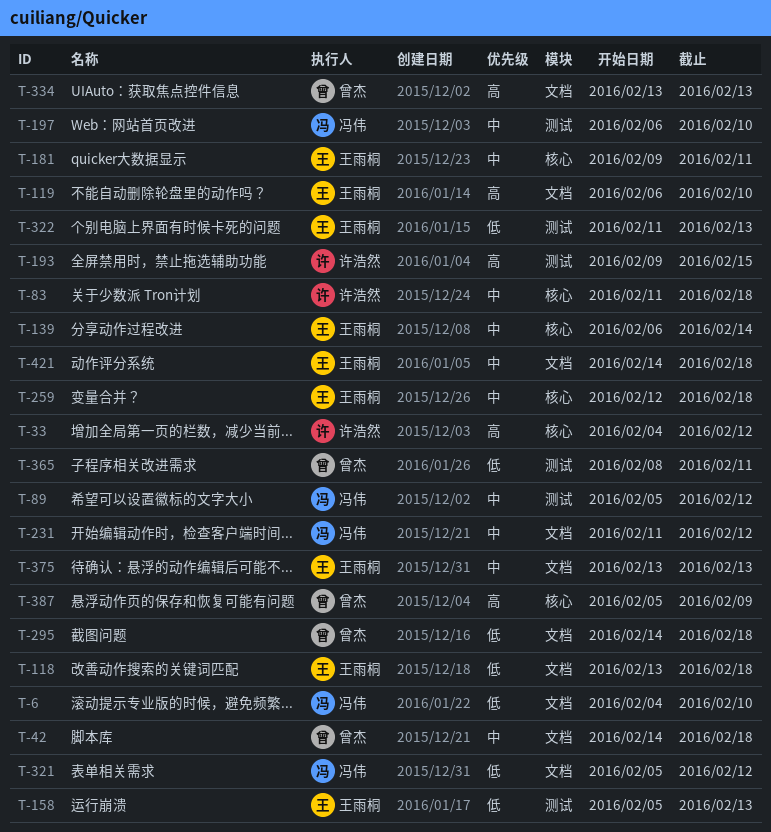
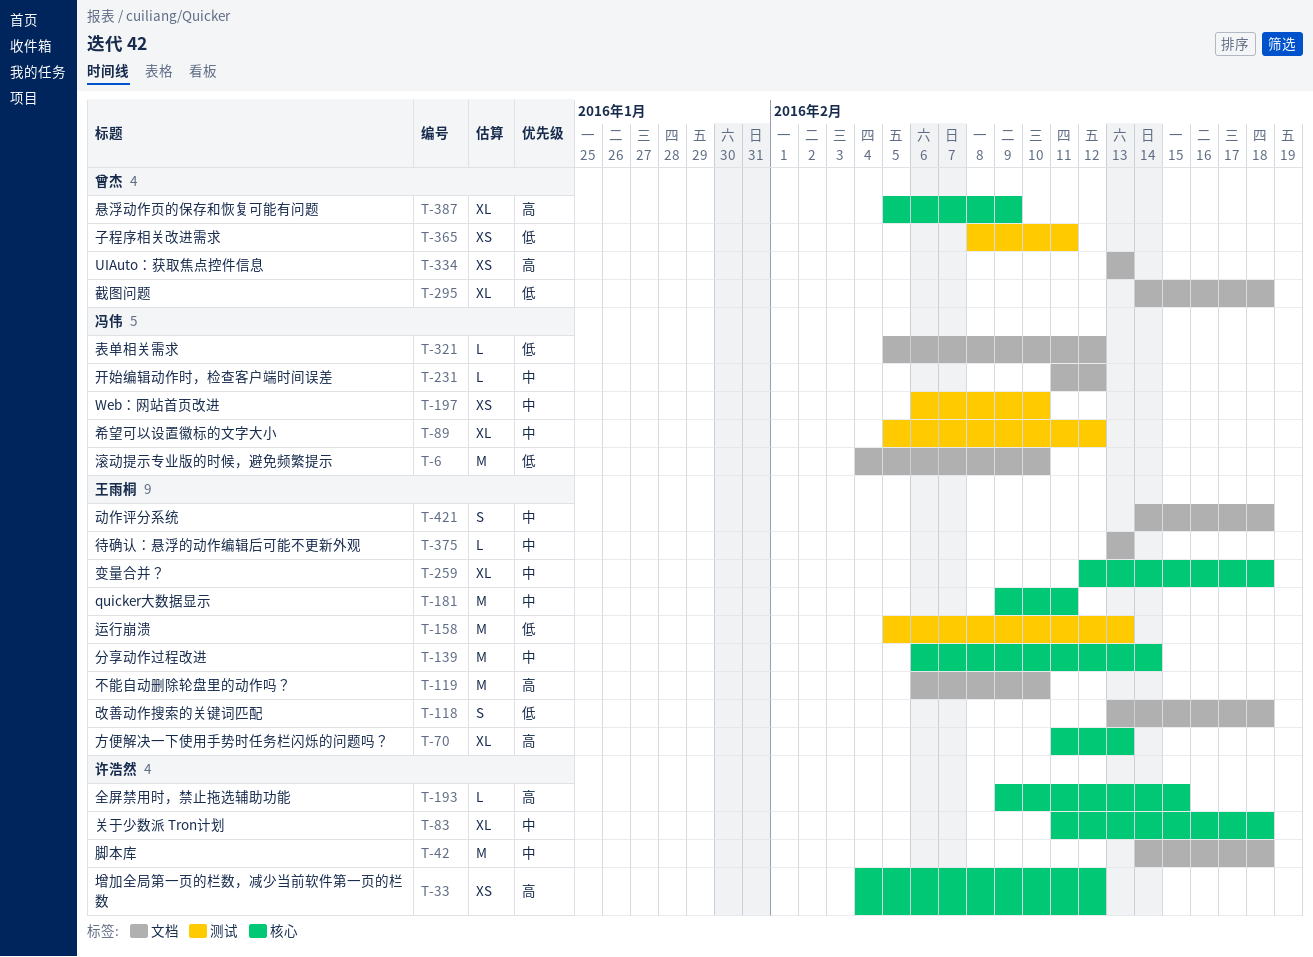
T-42, owner: 曾杰 -> 许浩然
T-70: none -> present
T-193, label: 测试 -> 核心
T-322: present -> none

